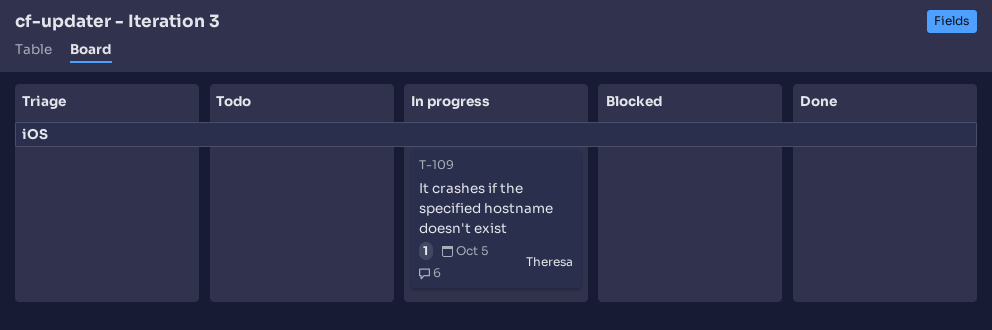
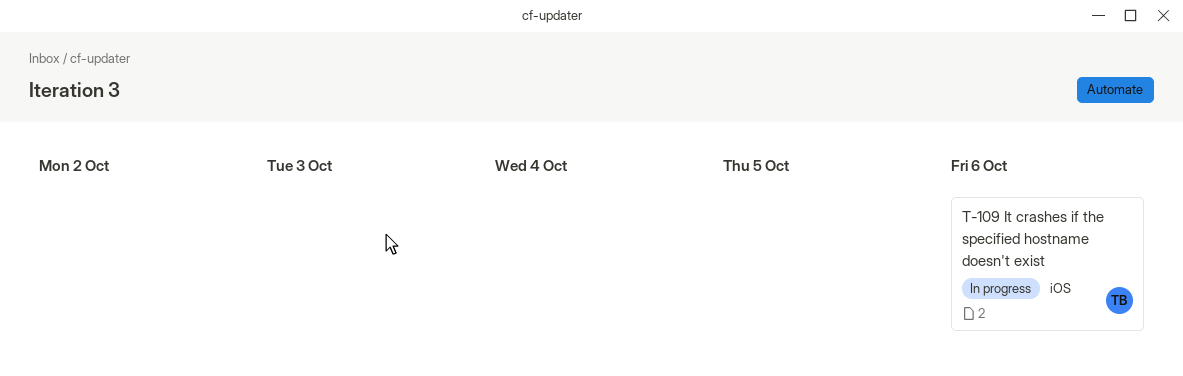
T-109, due: Oct 5 -> Oct 6

